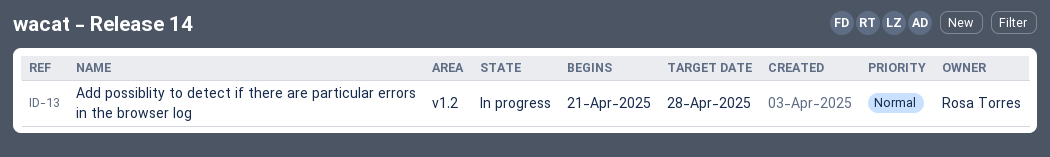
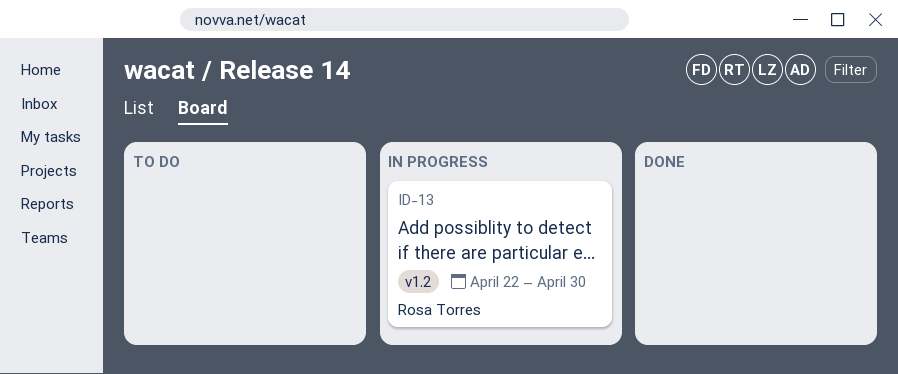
ID-13, start: Apr 21 -> Apr 22
ID-13, due: Apr 28 -> Apr 30

